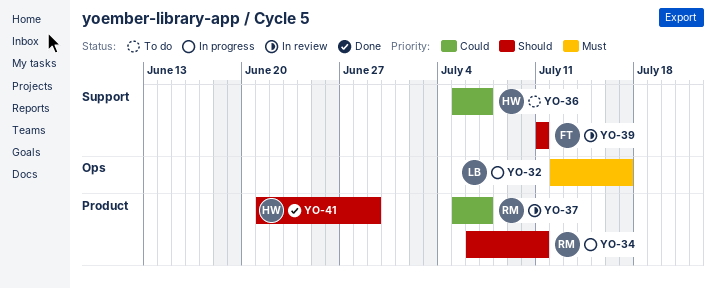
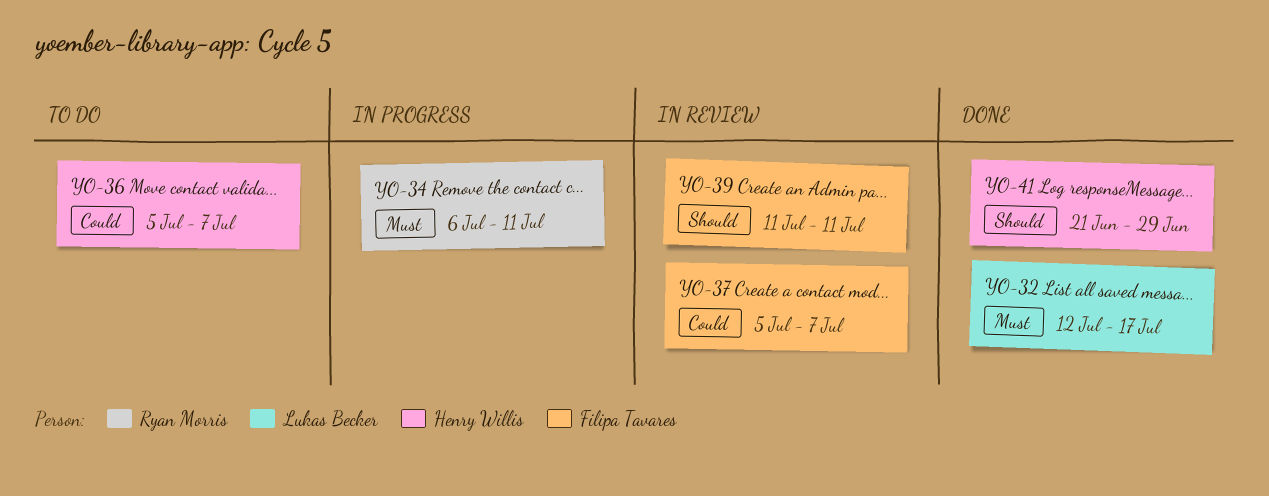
YO-32, status: In progress -> Done
YO-34, priority: Should -> Must
YO-37, owner: Ryan Morris -> Filipa Tavares

